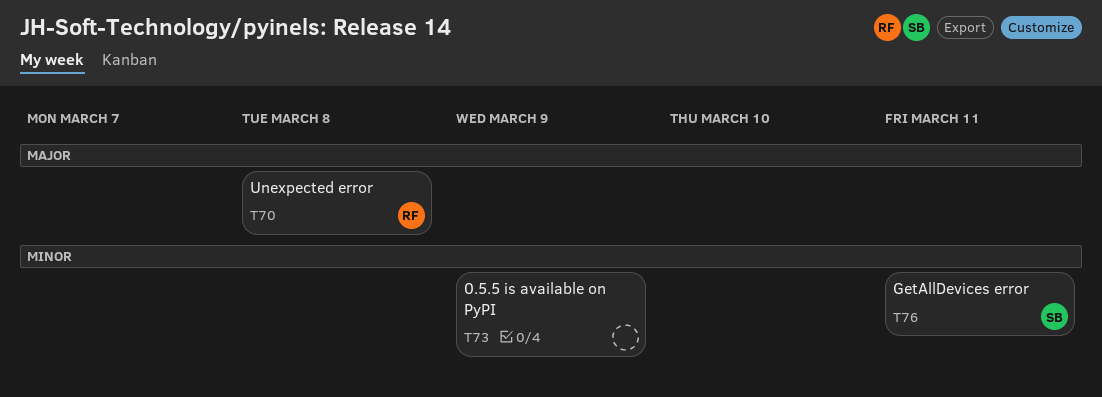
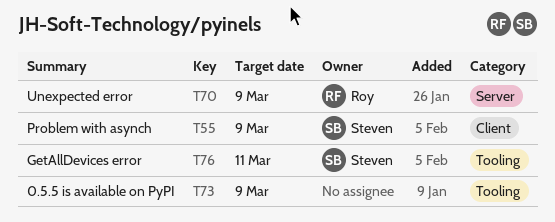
T55: none -> present
T70, due: Mar 8 -> Mar 9

